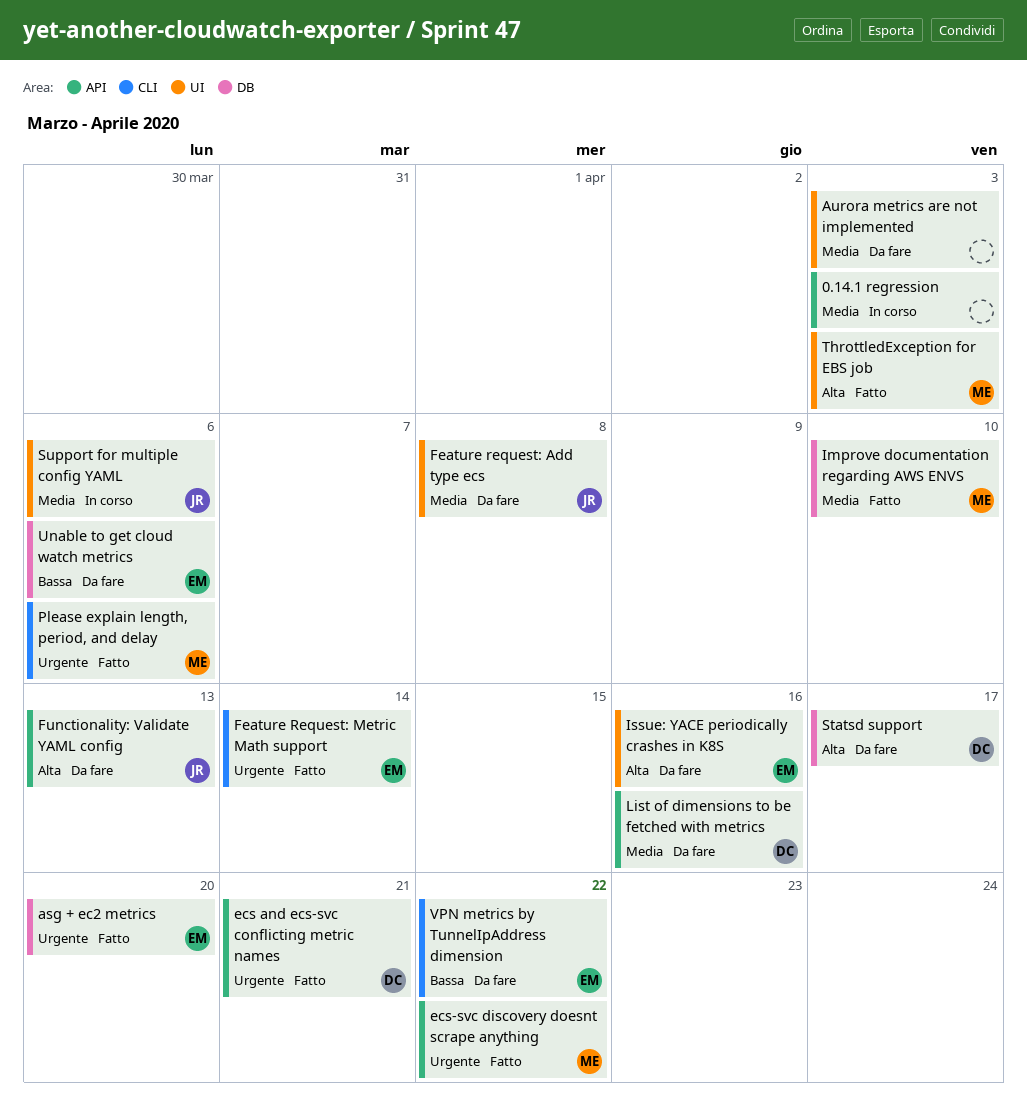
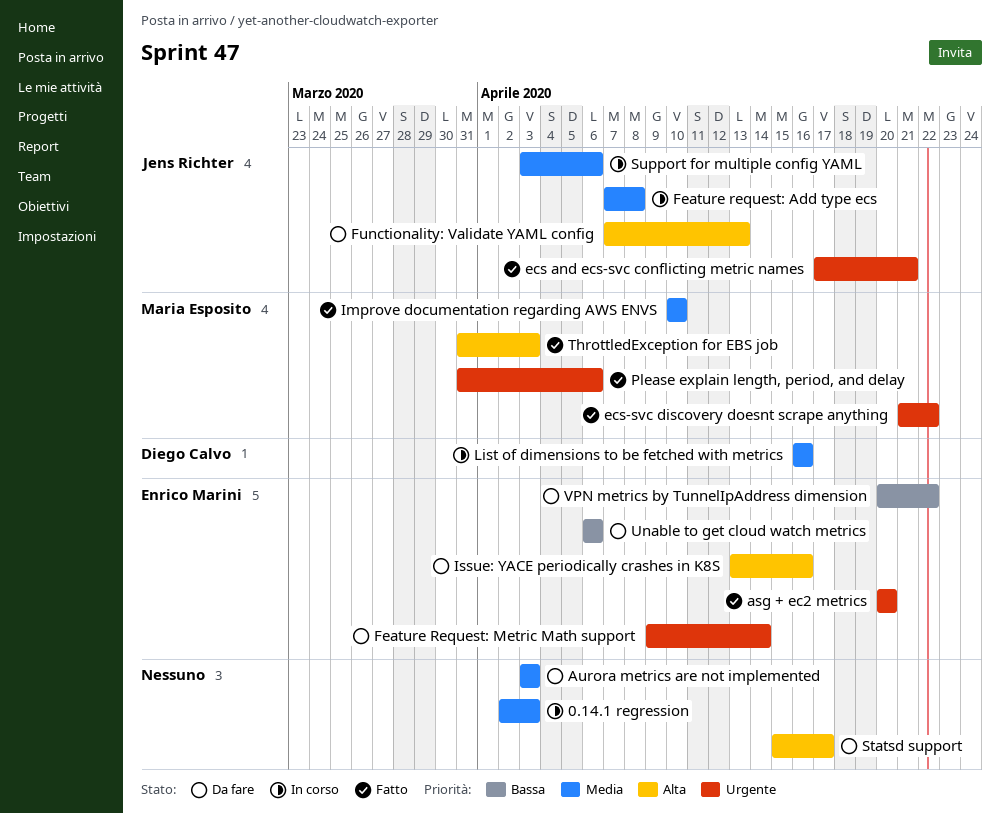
ecs and ecs-svc conflicting metric names, owner: Diego Calvo -> Jens Richter
Feature request: Add type ecs, status: Da fare -> In corso
Feature Request: Metric Math support, status: Fatto -> Da fare
List of dimensions to be fetched with metrics, status: Da fare -> In corso
Statsd support, owner: Diego Calvo -> none

